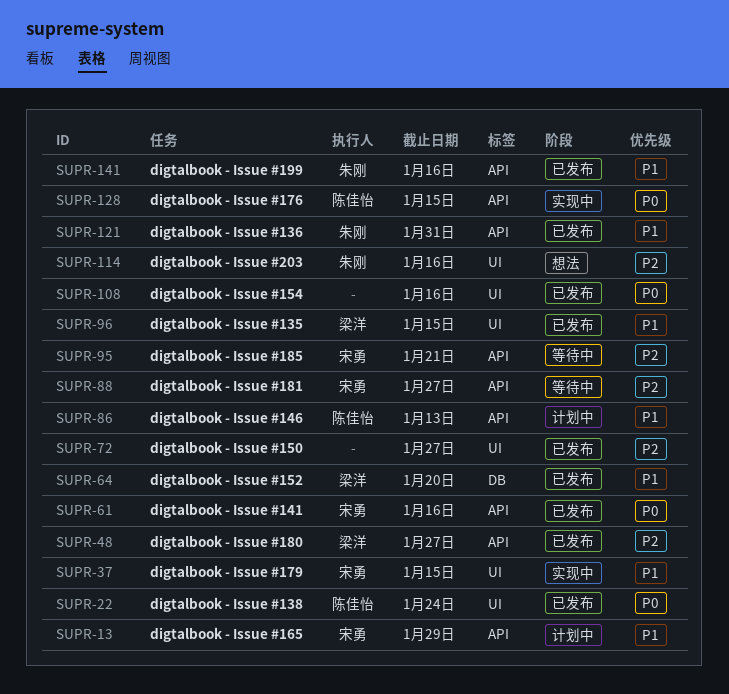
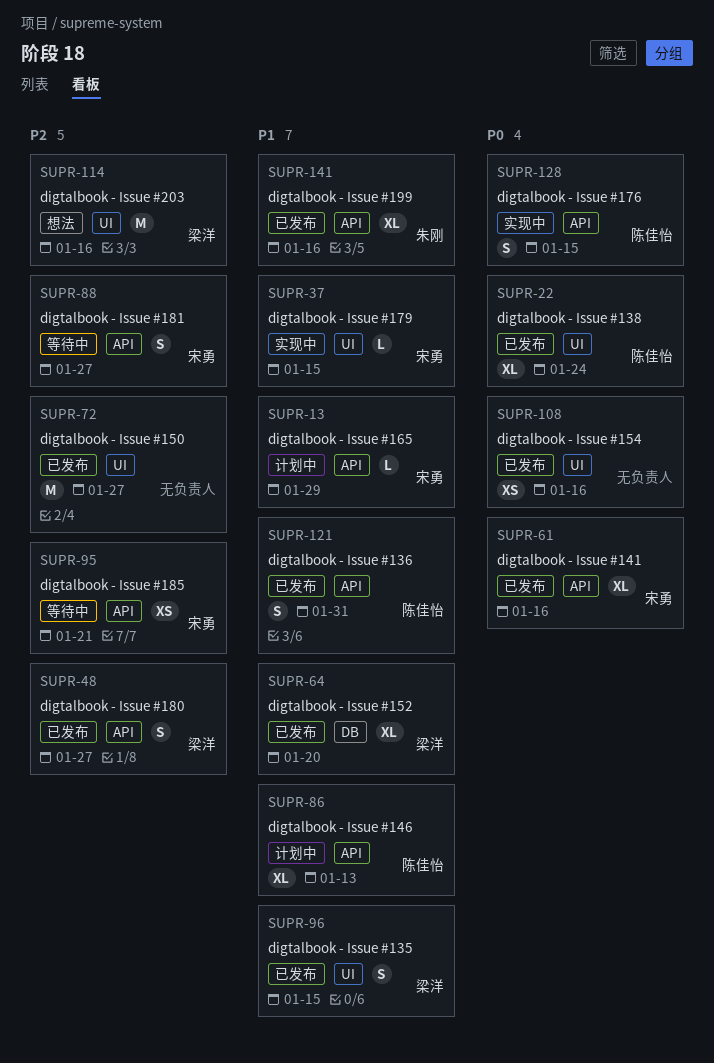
SUPR-114, owner: 朱刚 -> 梁洋
SUPR-121, owner: 朱刚 -> 陈佳怡

